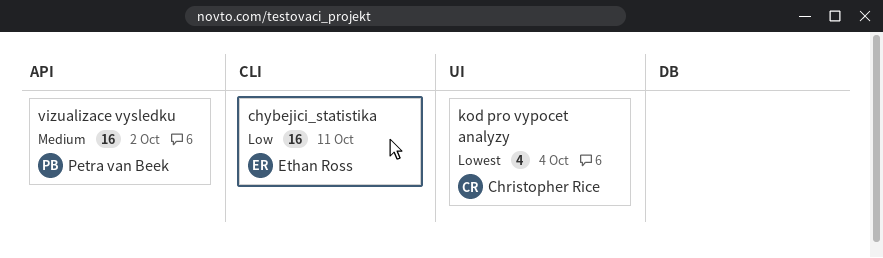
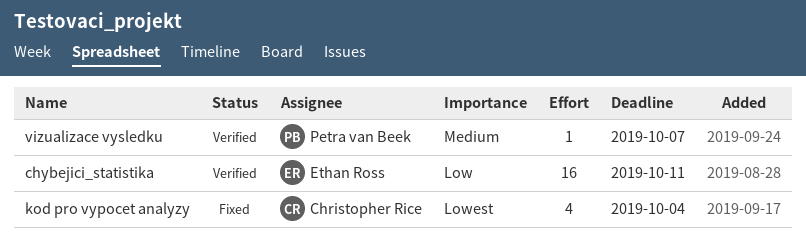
vizualizace vysledku, estimate: 16 -> 1
vizualizace vysledku, due: Oct 2 -> Oct 7

